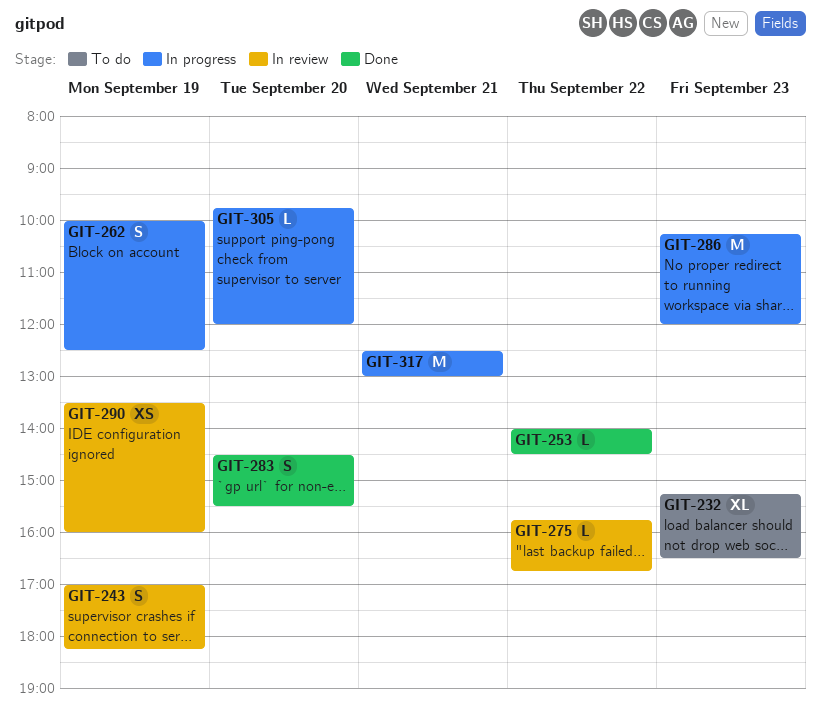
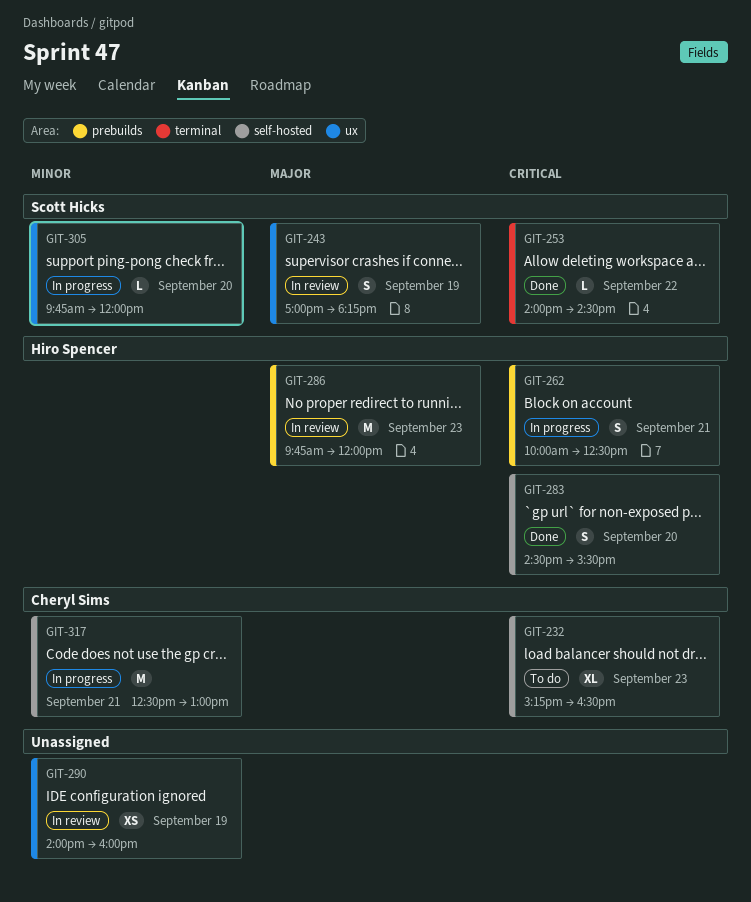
GIT-262, day: Sep 19 -> Sep 21
GIT-275: present -> none
GIT-286, status: In progress -> In review
GIT-286, begins: 10:15 -> 09:45
GIT-290, begins: 13:30 -> 14:00

